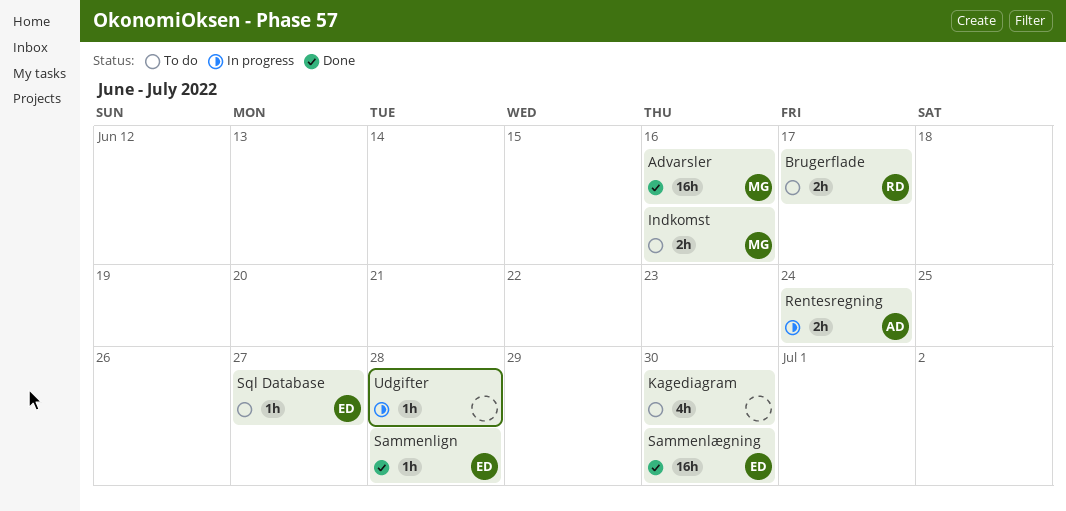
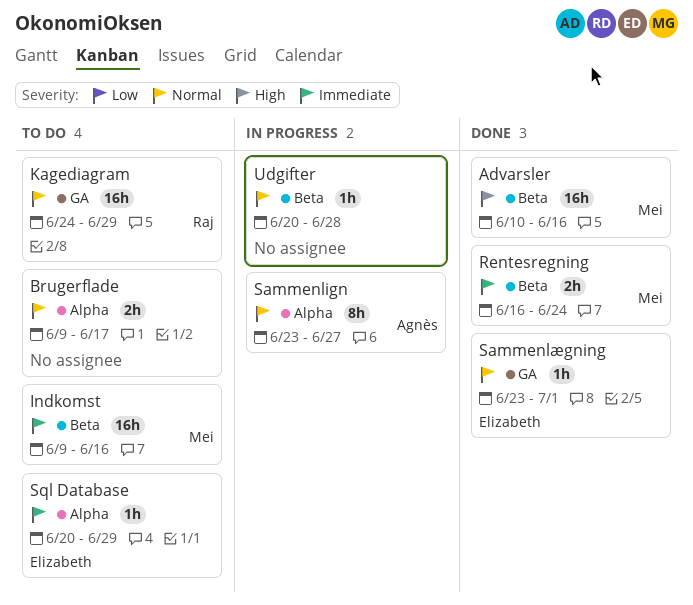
Brugerflade, owner: Raj -> none
Indkomst, estimate: 2h -> 16h
Kagediagram, owner: none -> Raj
Kagediagram, estimate: 4h -> 16h
Kagediagram, due: Jun 30 -> Jun 29
Rentesregning, status: In progress -> Done
Rentesregning, owner: Agnès -> Mei
Sammenlign, status: Done -> In progress
Sammenlign, owner: Elizabeth -> Agnès
Sammenlign, estimate: 1h -> 8h
Sammenlign, due: Jun 28 -> Jun 27
Sammenlægning, estimate: 16h -> 1h
Sammenlægning, due: Jun 30 -> Jul 1
Sql Database, due: Jun 27 -> Jun 29

